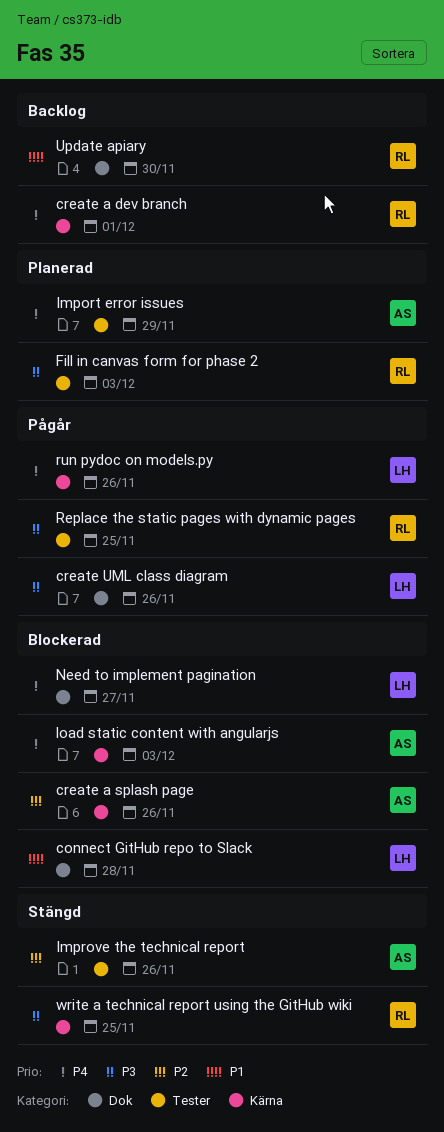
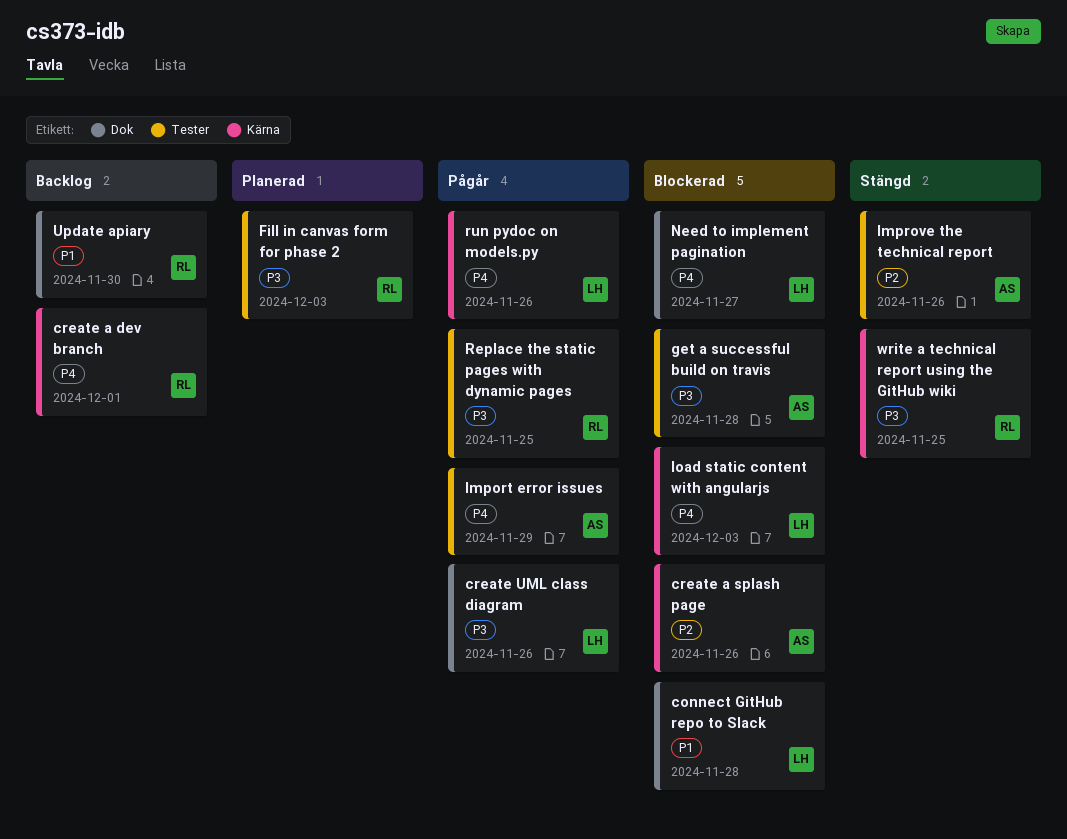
get a successful build on travis: none -> present
Import error issues, status: Planerad -> Pågår
load static content with angularjs, owner: AS -> LH

